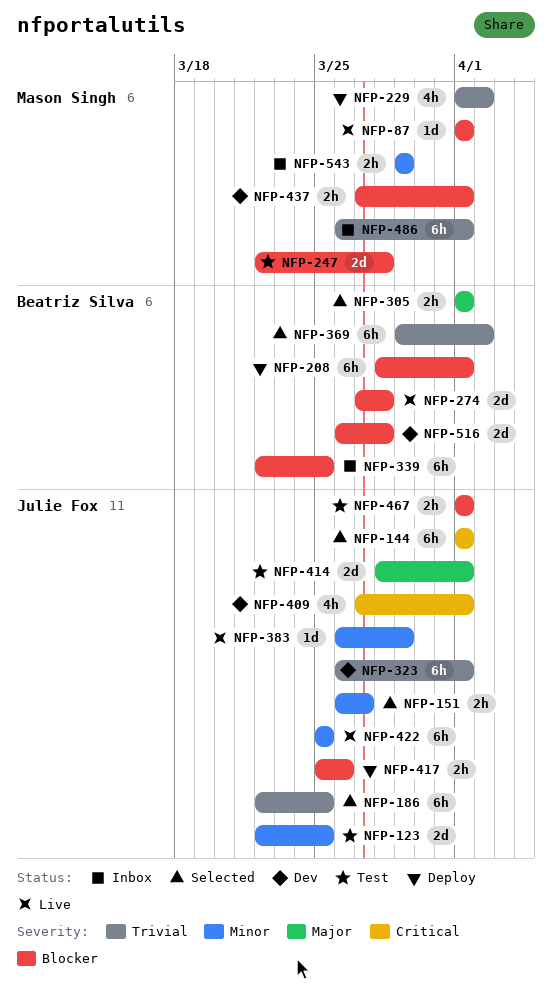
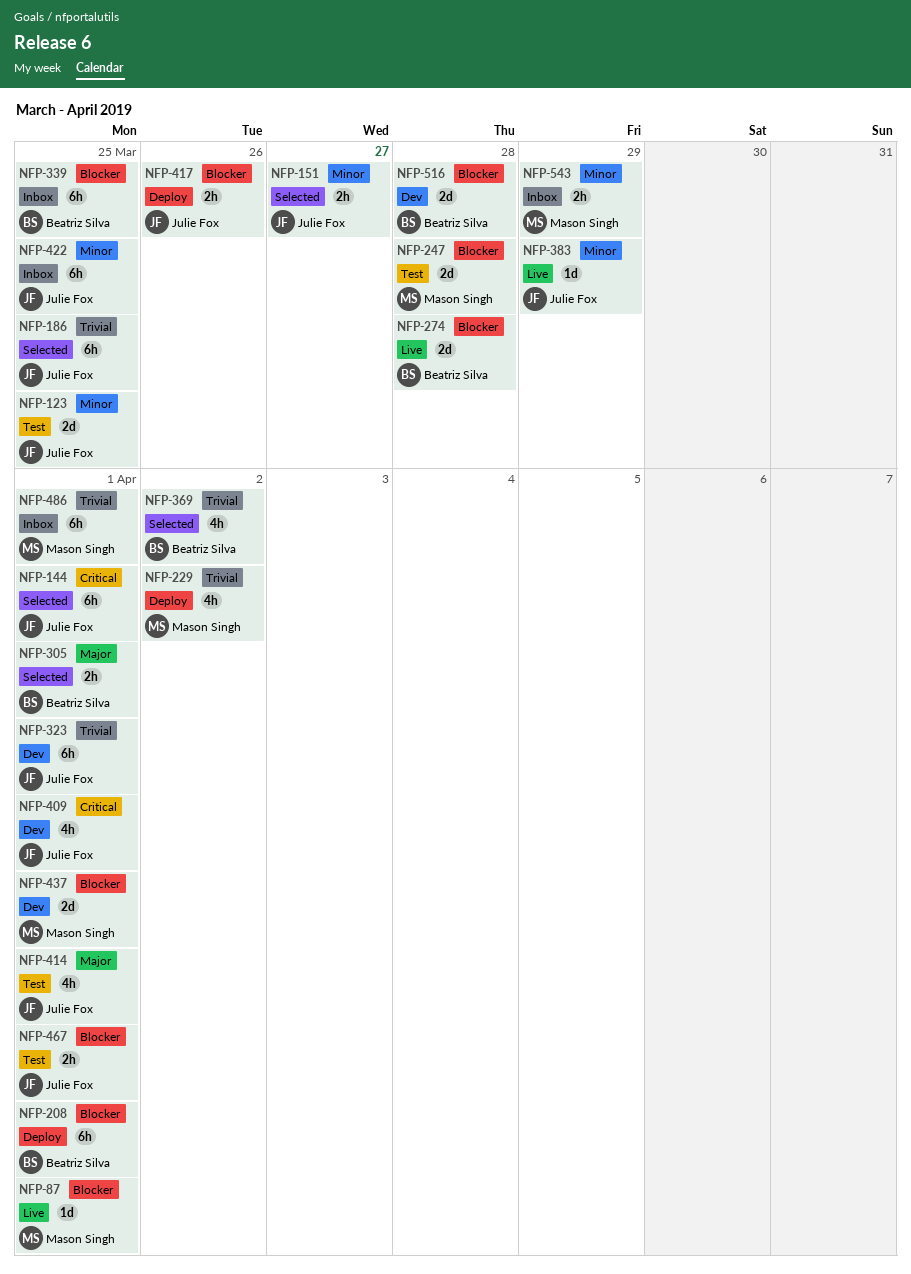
NFP-369, estimate: 6h -> 4h
NFP-414, estimate: 2d -> 4h
NFP-422, status: Live -> Inbox
NFP-437, estimate: 2h -> 2d

